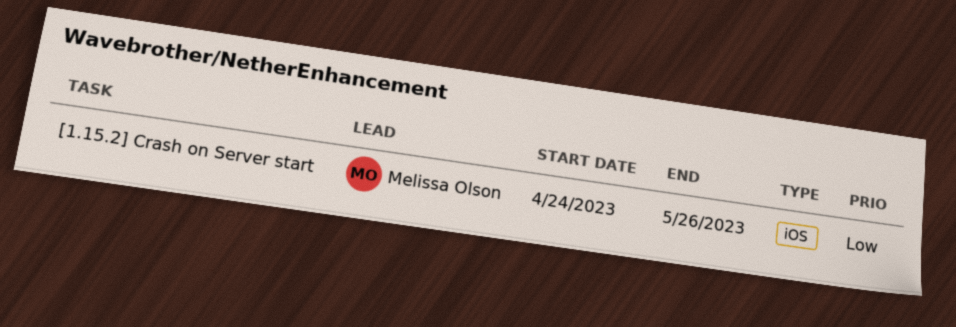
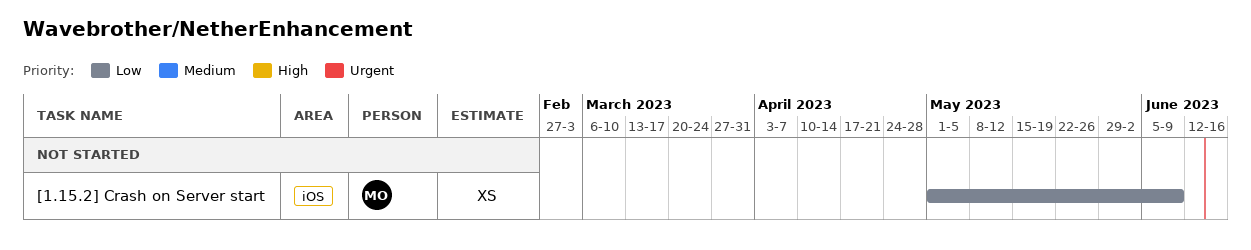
[1.15.2] Crash on Server start, start: Apr 24 -> May 1
[1.15.2] Crash on Server start, due: May 26 -> Jun 9

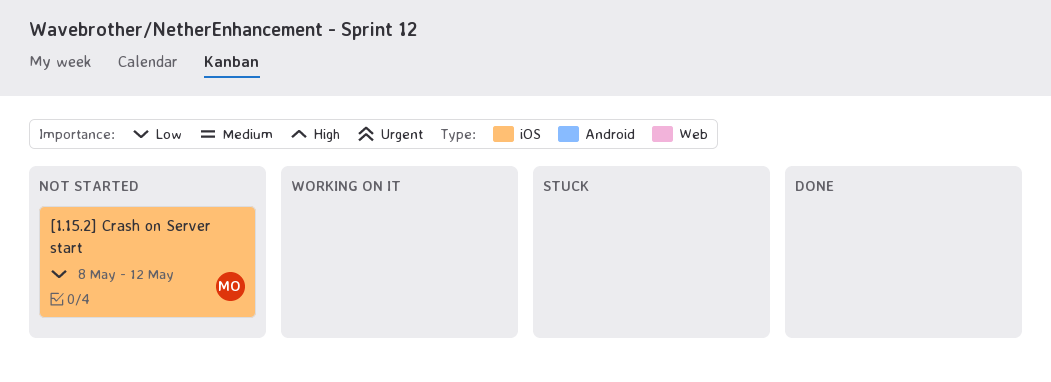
[1.15.2] Crash on Server start, start: May 1 -> May 8
[1.15.2] Crash on Server start, due: Jun 9 -> May 12

